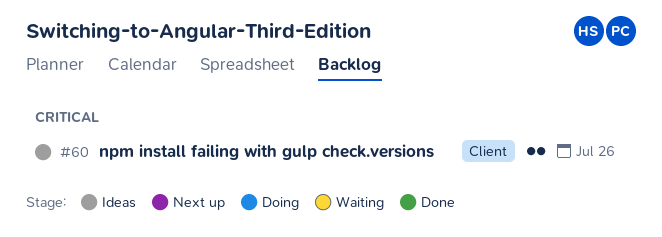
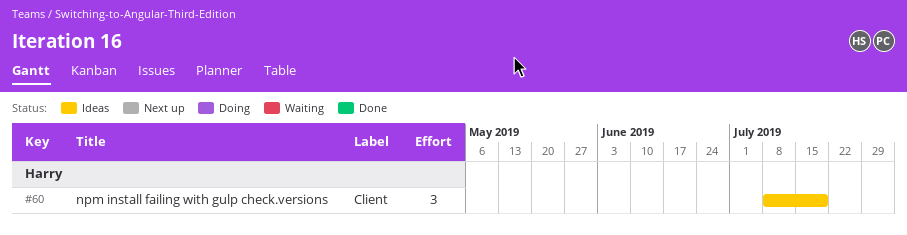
#60, estimate: 2 -> 3
#60, due: Jul 26 -> Jul 19

